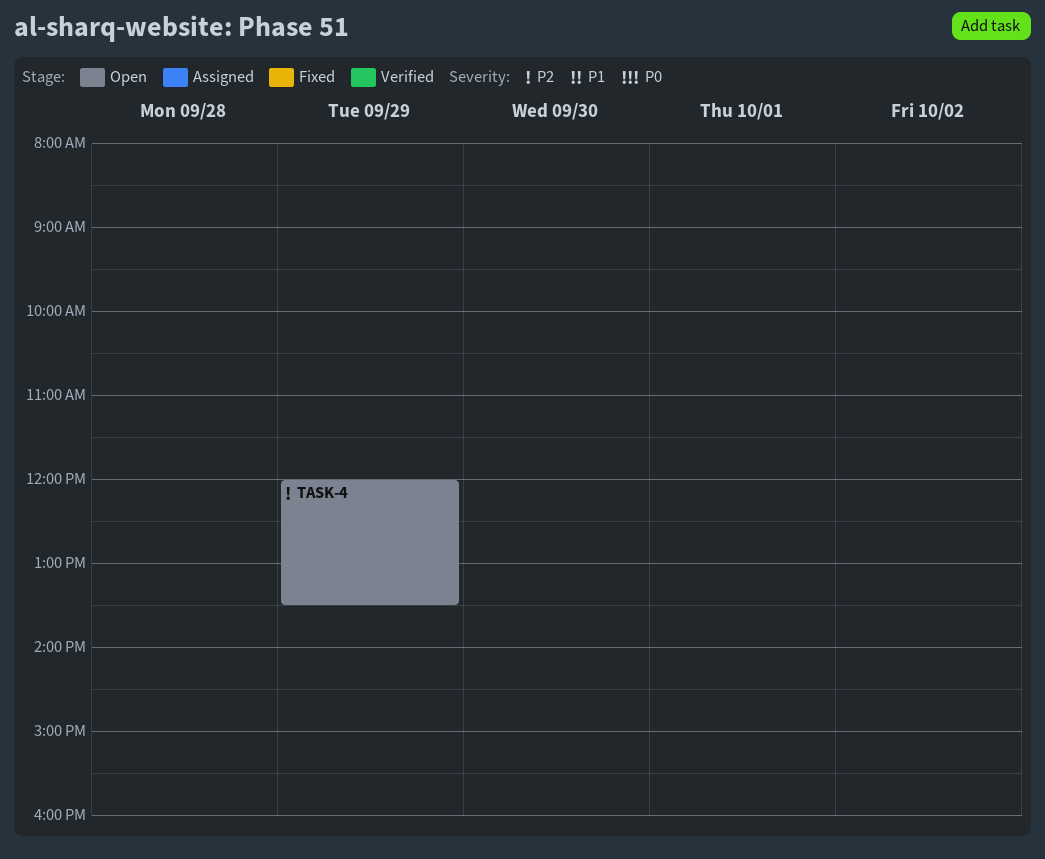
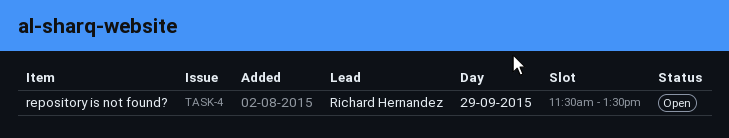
TASK-4, begins: 12:00 -> 11:30

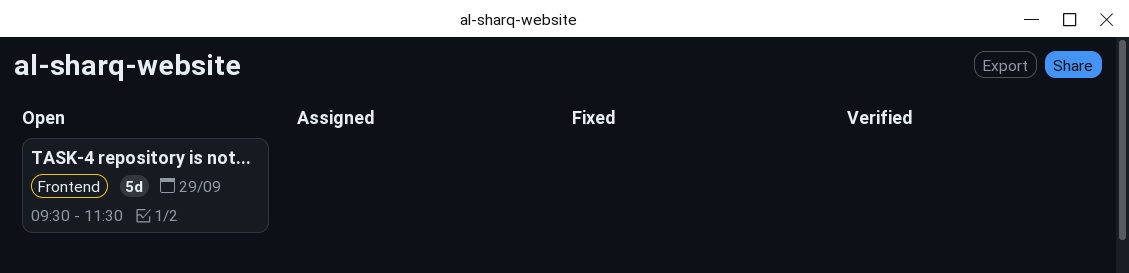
TASK-4, begins: 11:30 -> 09:30
TASK-4, ends: 13:30 -> 11:30

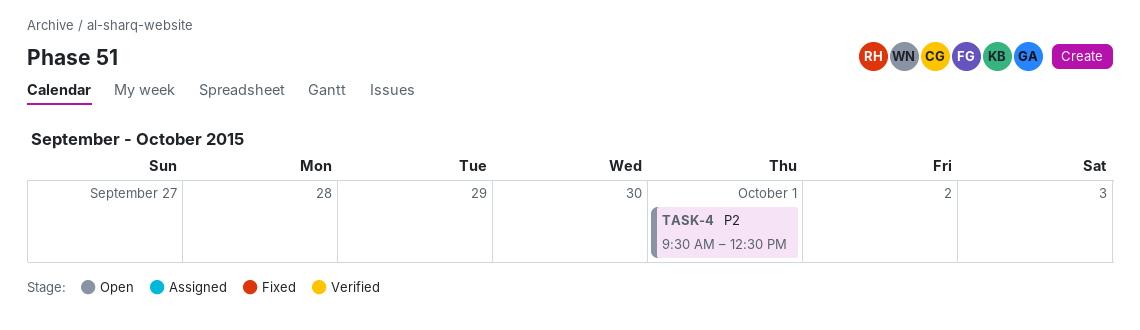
TASK-4, day: Sep 29 -> Oct 1
TASK-4, ends: 11:30 -> 12:30

